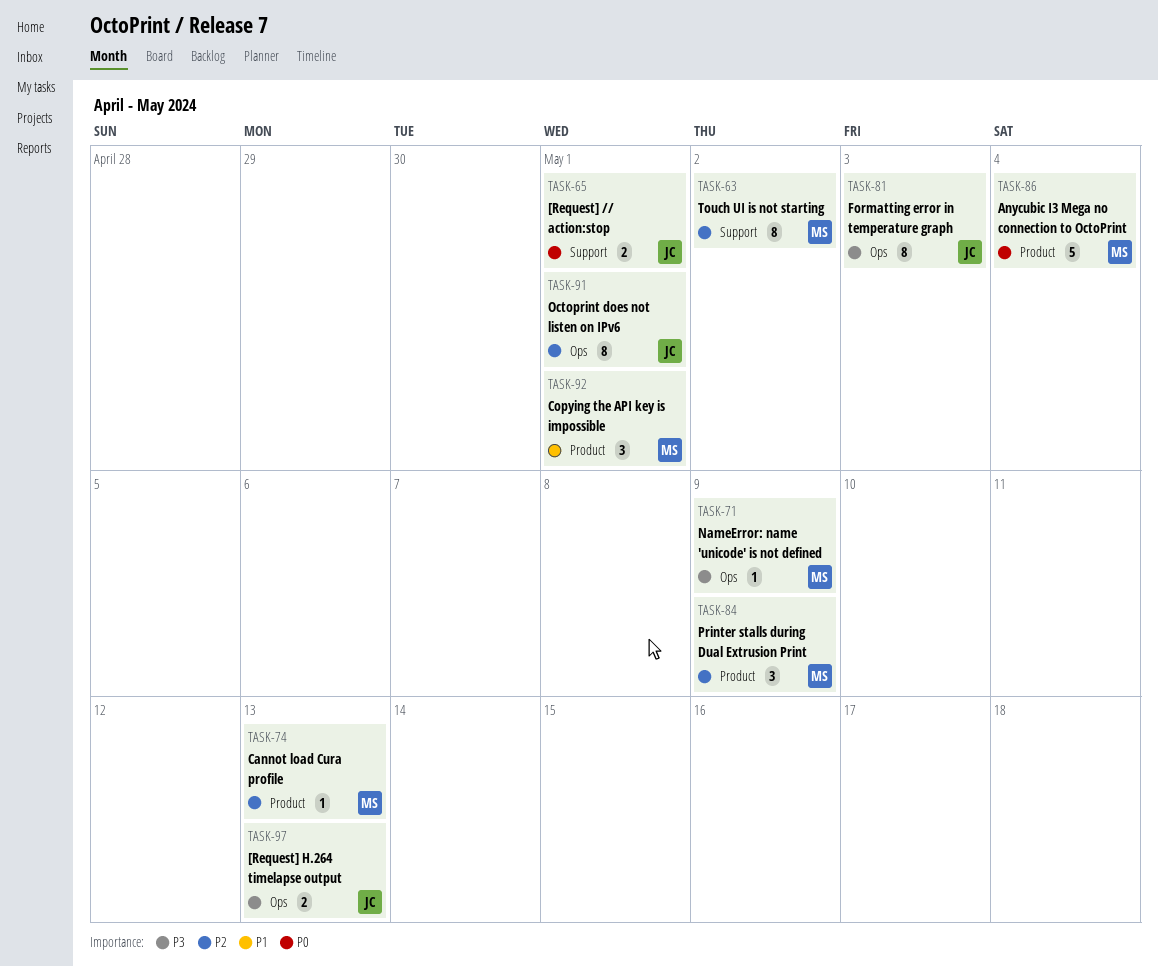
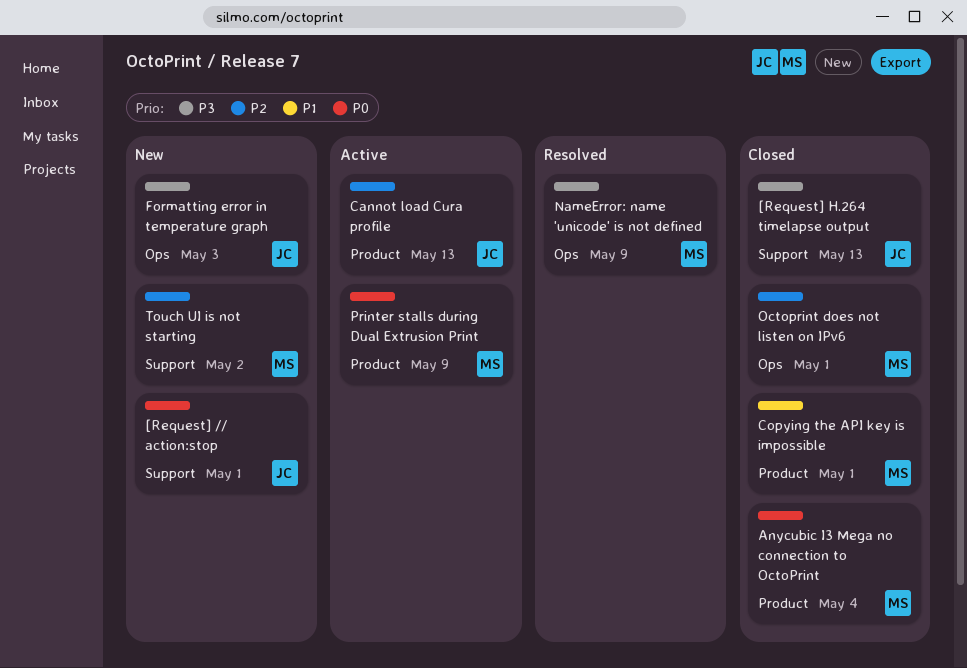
[Request] H.264 timelapse output, label: Ops -> Support
Cannot load Cura profile, owner: MS -> JC
Octoprint does not listen on IPv6, owner: JC -> MS
Printer stalls during Dual Extrusion Print, priority: P2 -> P0

